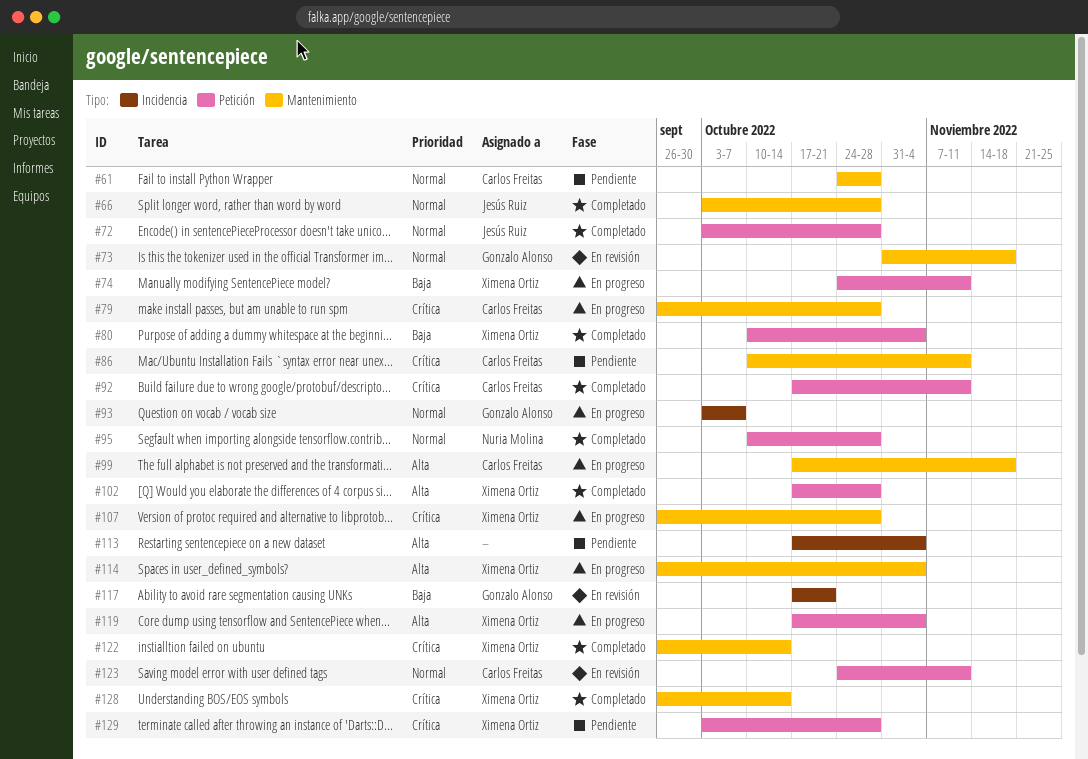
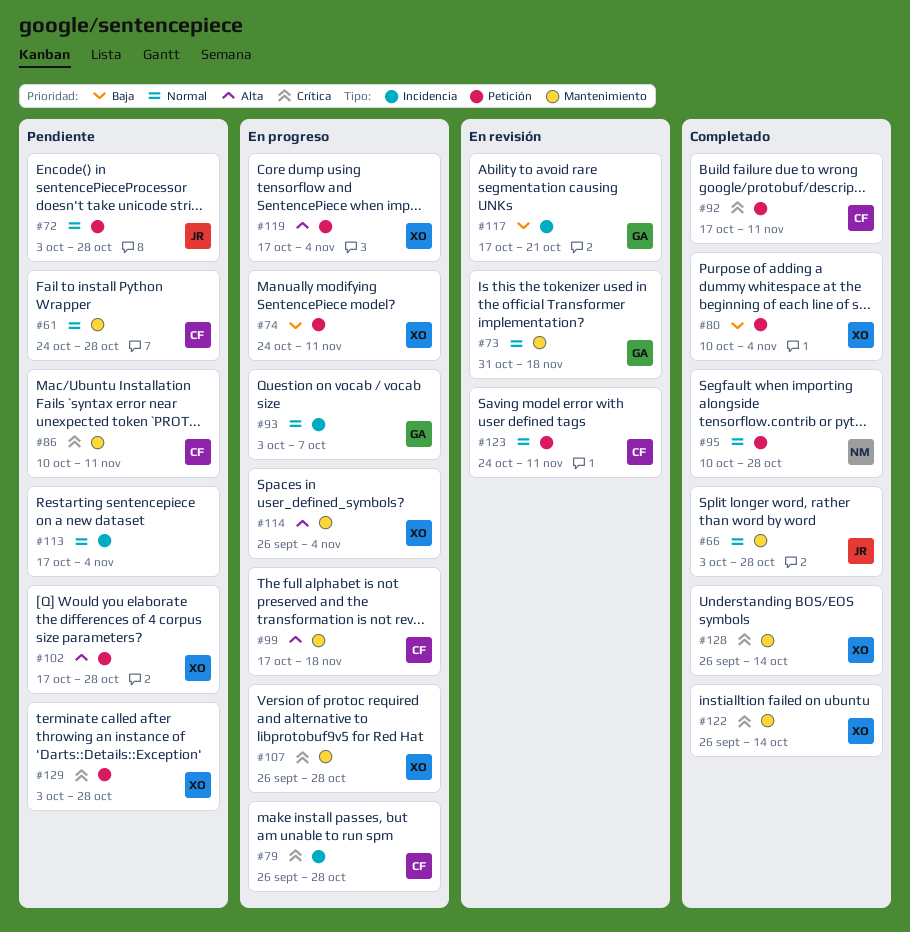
#72, status: Completado -> Pendiente
#79, label: Mantenimiento -> Incidencia
#102, status: Completado -> Pendiente
#113, priority: Alta -> Normal

